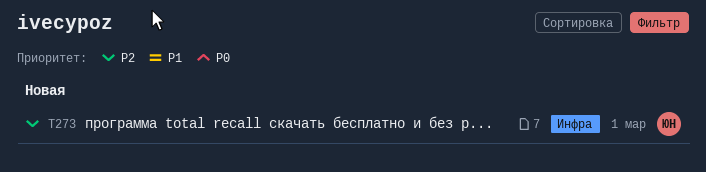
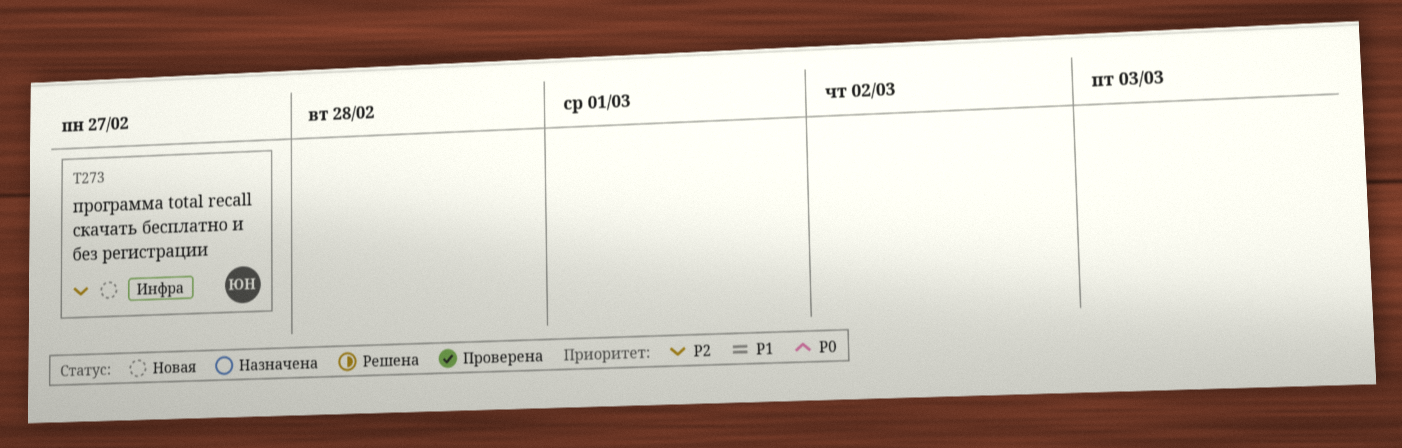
T273, due: Mar 1 -> Feb 27

